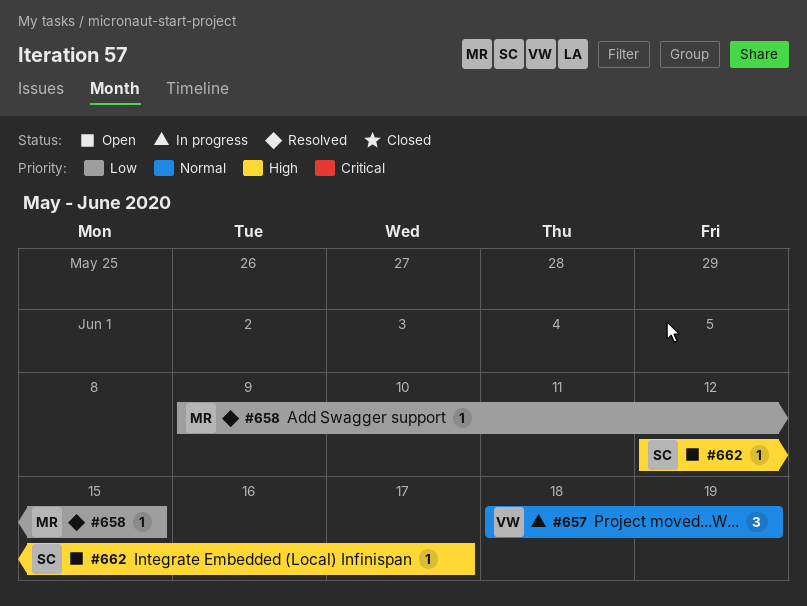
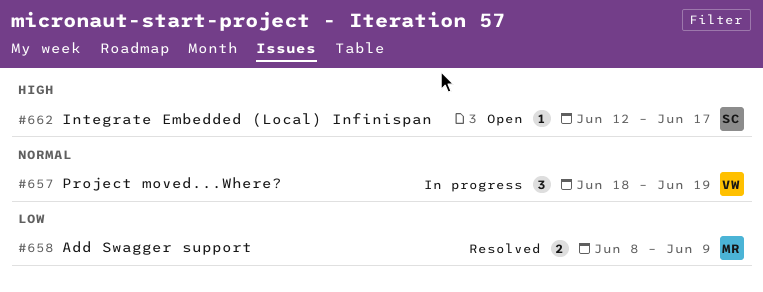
#658, estimate: 1 -> 2
#658, start: Jun 9 -> Jun 8
#658, due: Jun 15 -> Jun 9

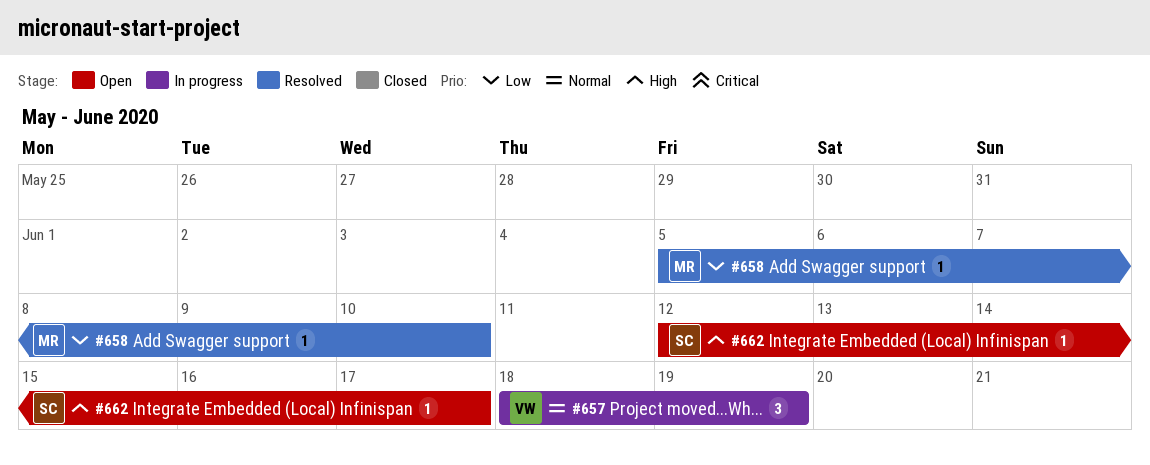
#658, estimate: 2 -> 1
#658, start: Jun 8 -> Jun 5
#658, due: Jun 9 -> Jun 10

